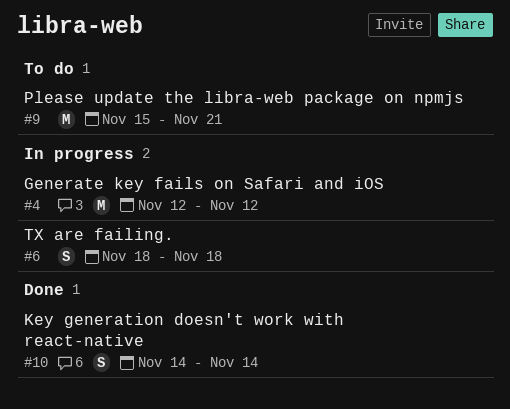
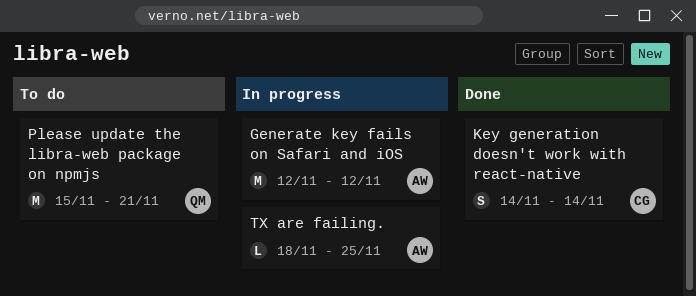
TX are failing., estimate: S -> L
TX are failing., due: Nov 18 -> Nov 25

